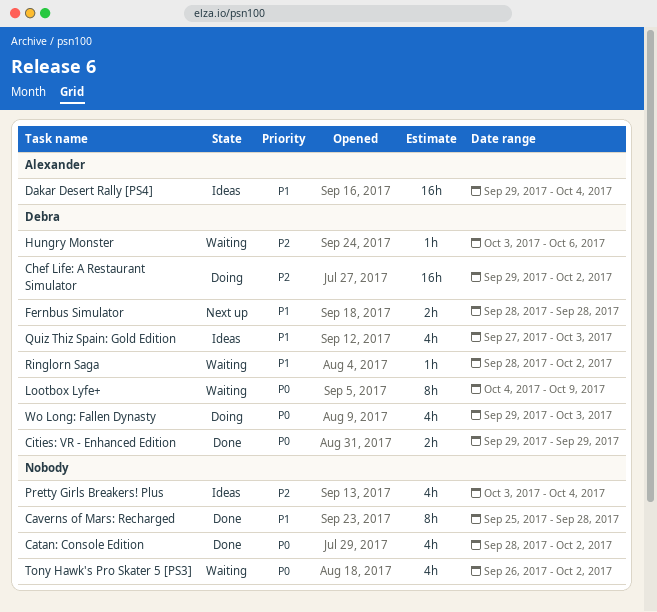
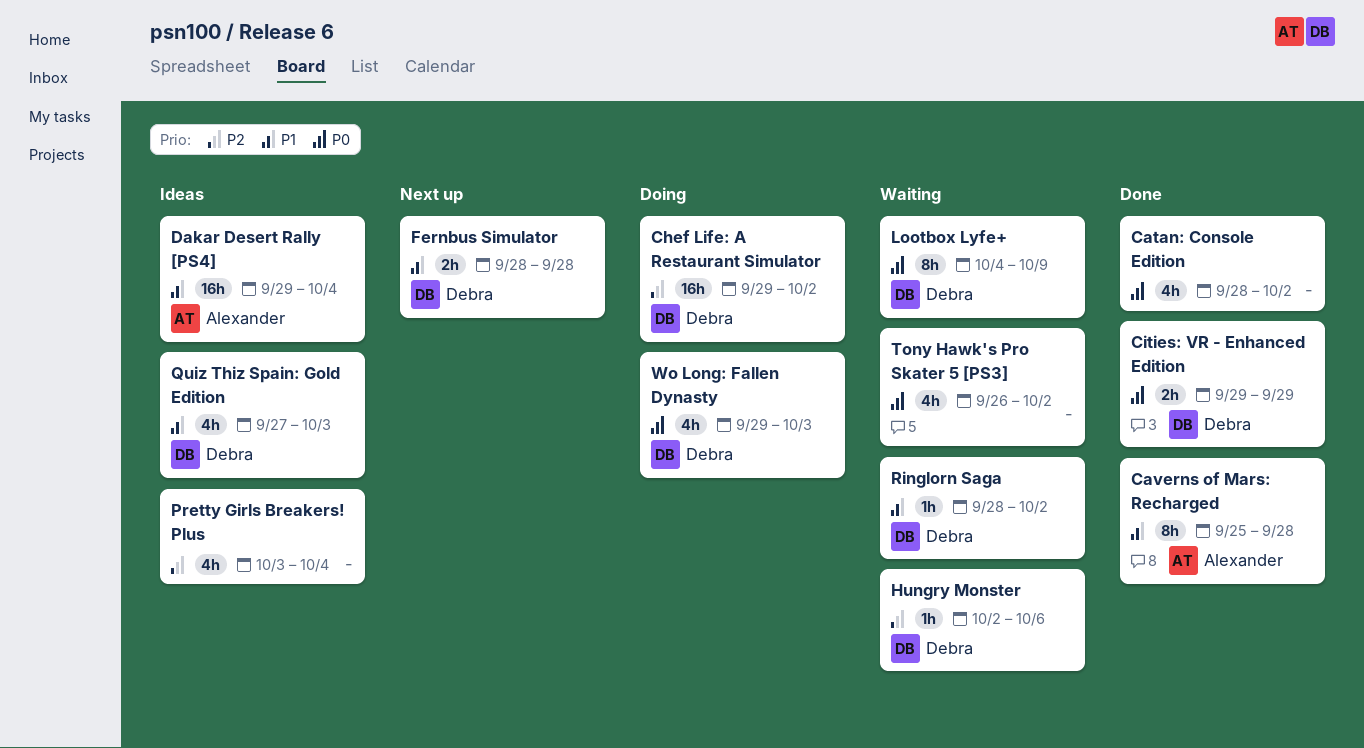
Caverns of Mars: Recharged, owner: none -> Alexander
Hungry Monster, start: Oct 3 -> Oct 2

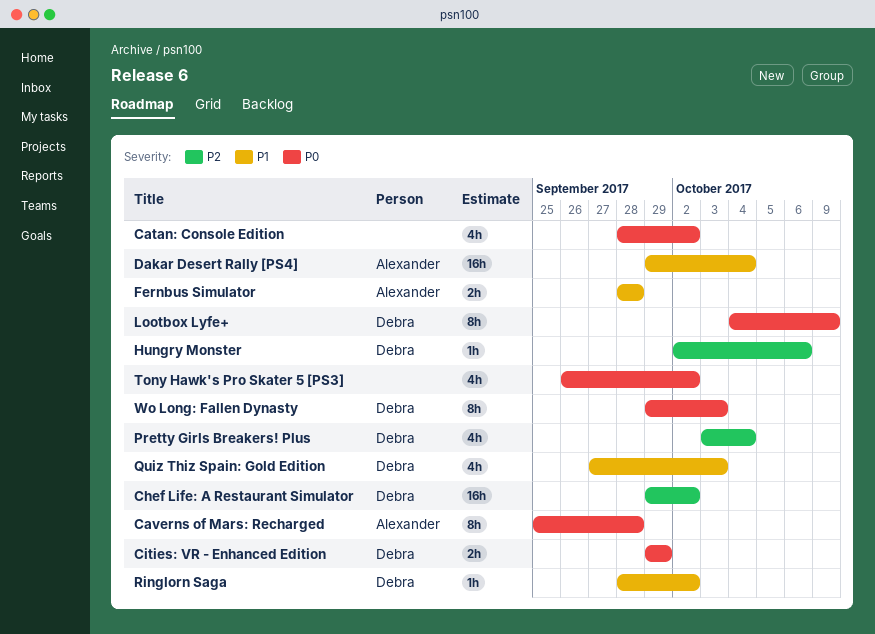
Caverns of Mars: Recharged, priority: P1 -> P0
Fernbus Simulator, owner: Debra -> Alexander
Pretty Girls Breakers! Plus, owner: none -> Debra
Wo Long: Fallen Dynasty, estimate: 4h -> 8h

